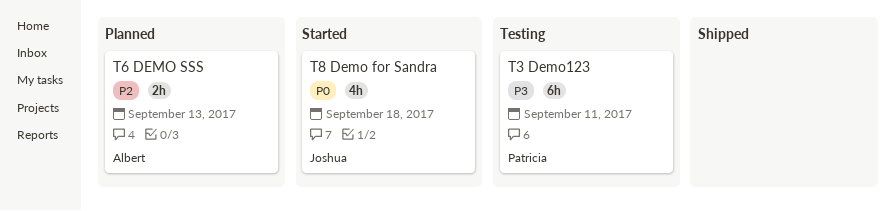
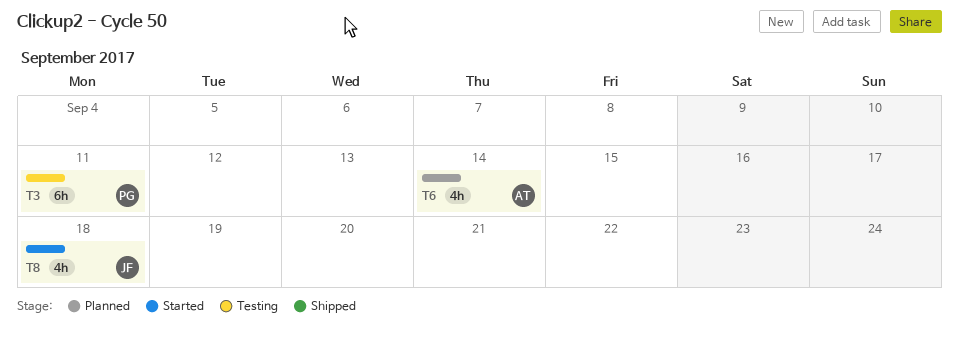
T6, estimate: 2h -> 4h
T6, due: Sep 13 -> Sep 14

